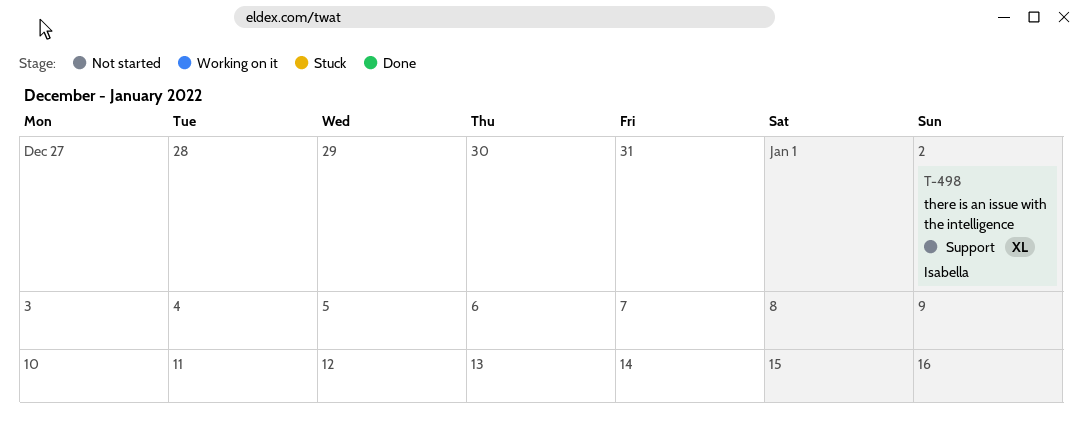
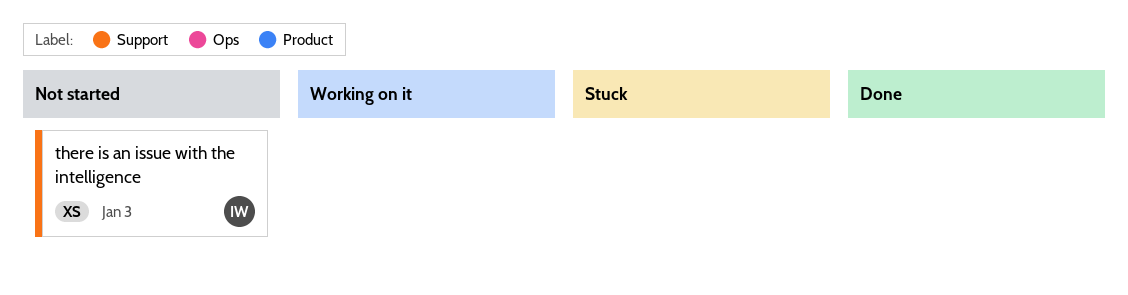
there is an issue with the intelligence, estimate: XL -> XS
there is an issue with the intelligence, due: Jan 2 -> Jan 3

